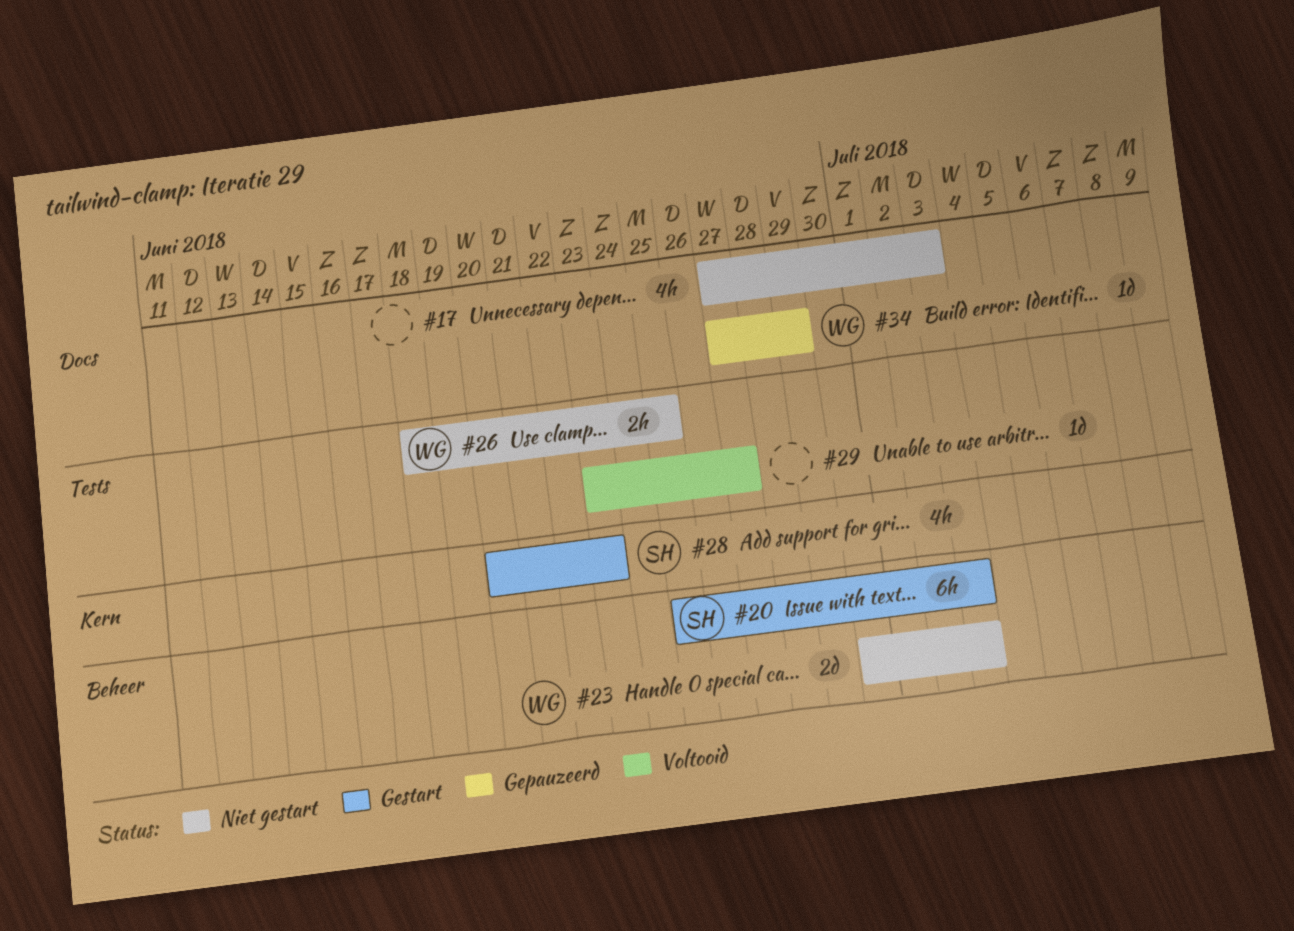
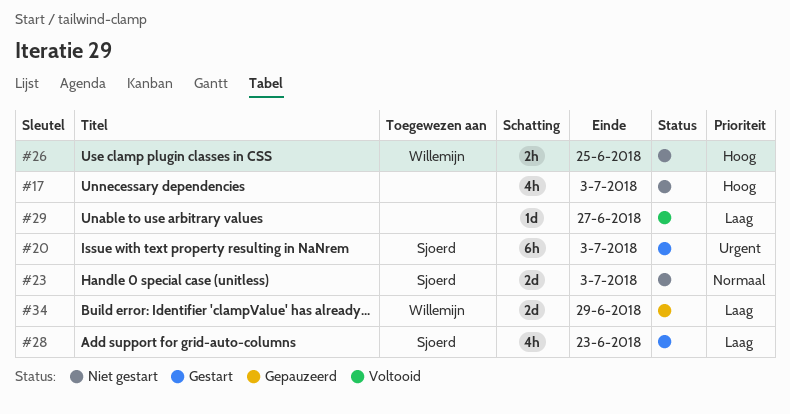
#23, owner: Willemijn -> Sjoerd
#34, estimate: 1d -> 2d

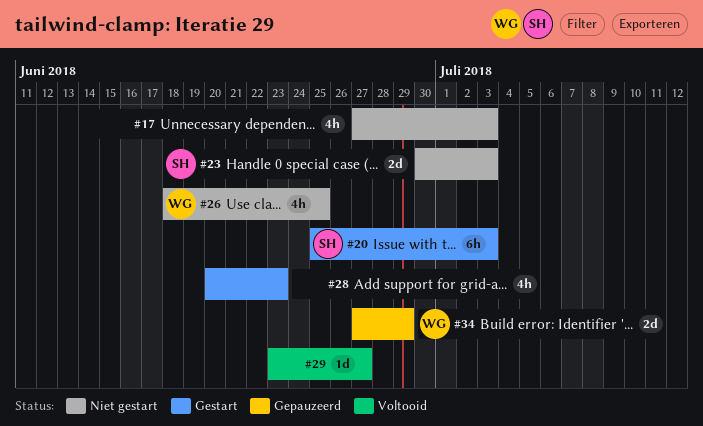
#26, estimate: 2h -> 4h
#28, owner: Sjoerd -> none

